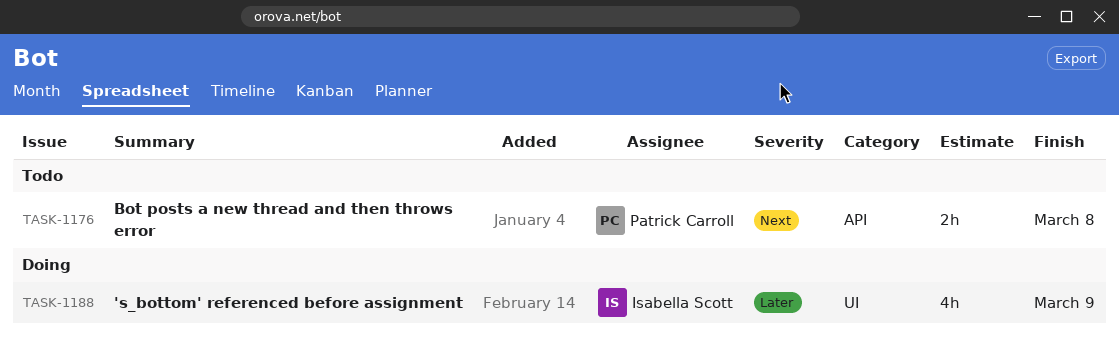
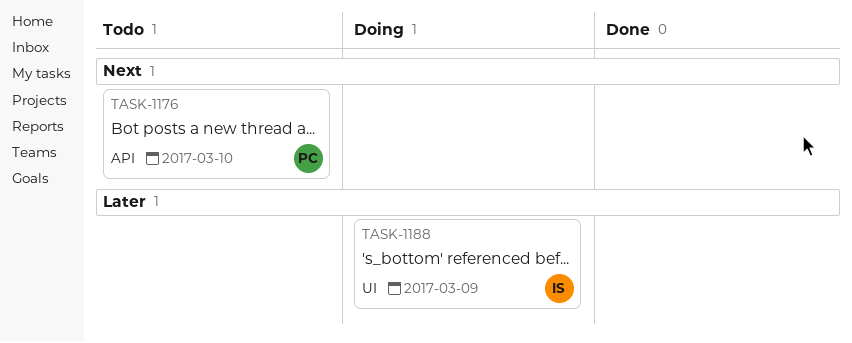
TASK-1176, due: Mar 8 -> Mar 10

